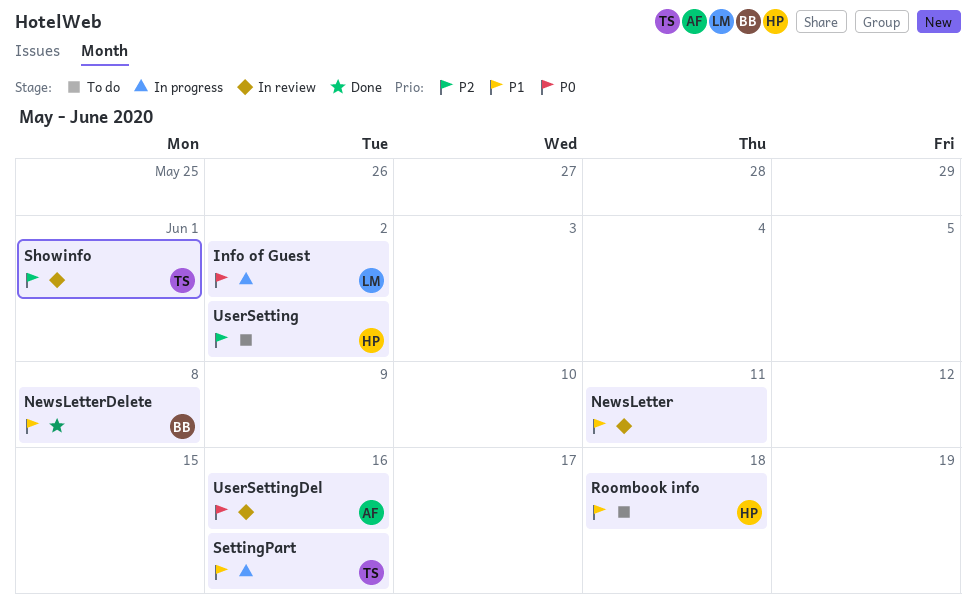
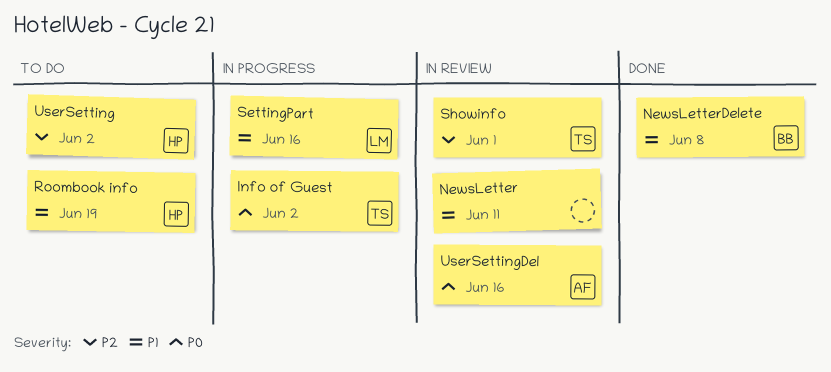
Info of Guest, owner: LM -> TS
Roombook info, due: Jun 18 -> Jun 19
SettingPart, owner: TS -> LM

